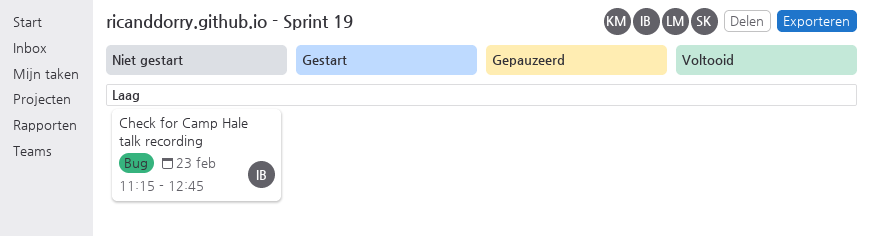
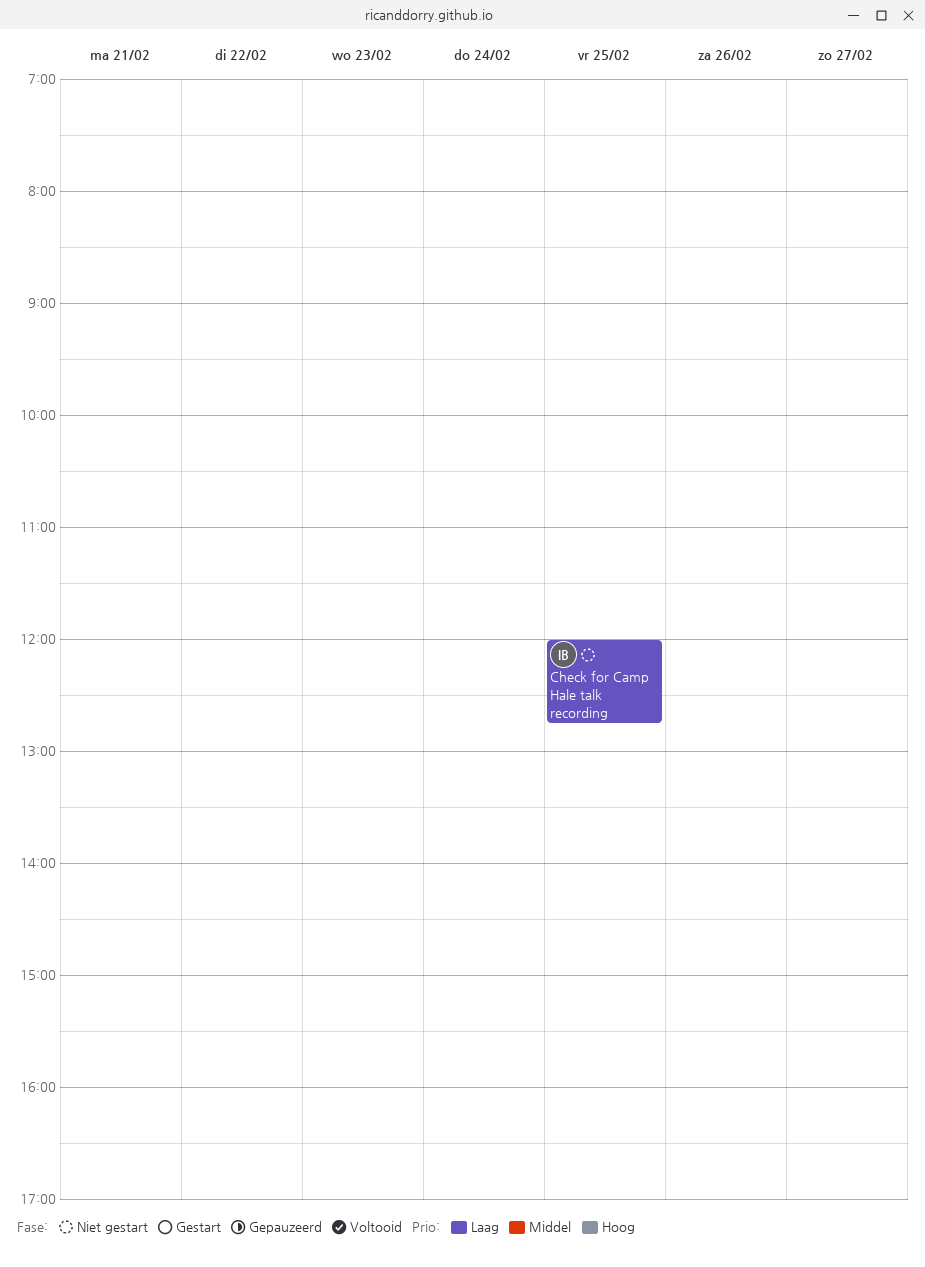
Check for Camp Hale talk recording, day: Feb 23 -> Feb 25
Check for Camp Hale talk recording, begins: 11:15 -> 12:00

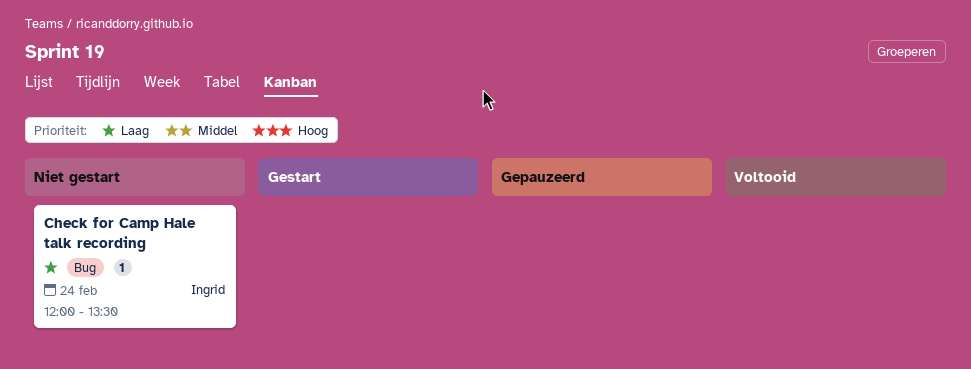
Check for Camp Hale talk recording, day: Feb 25 -> Feb 24
Check for Camp Hale talk recording, ends: 12:45 -> 13:30

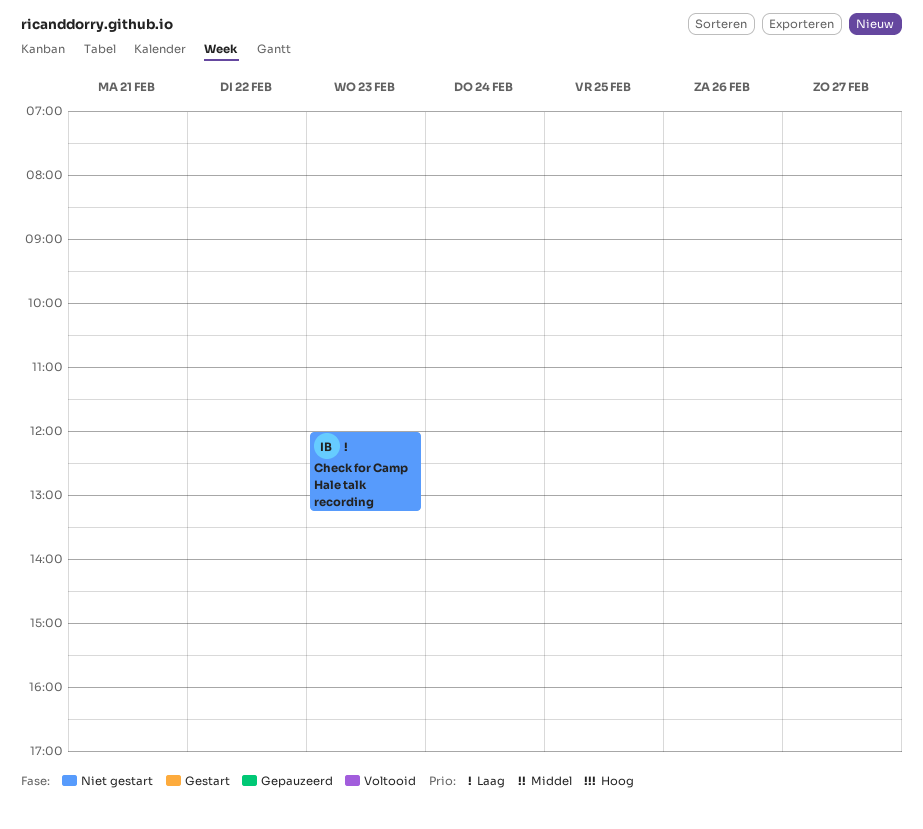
Check for Camp Hale talk recording, day: Feb 24 -> Feb 23
Check for Camp Hale talk recording, ends: 13:30 -> 13:15

